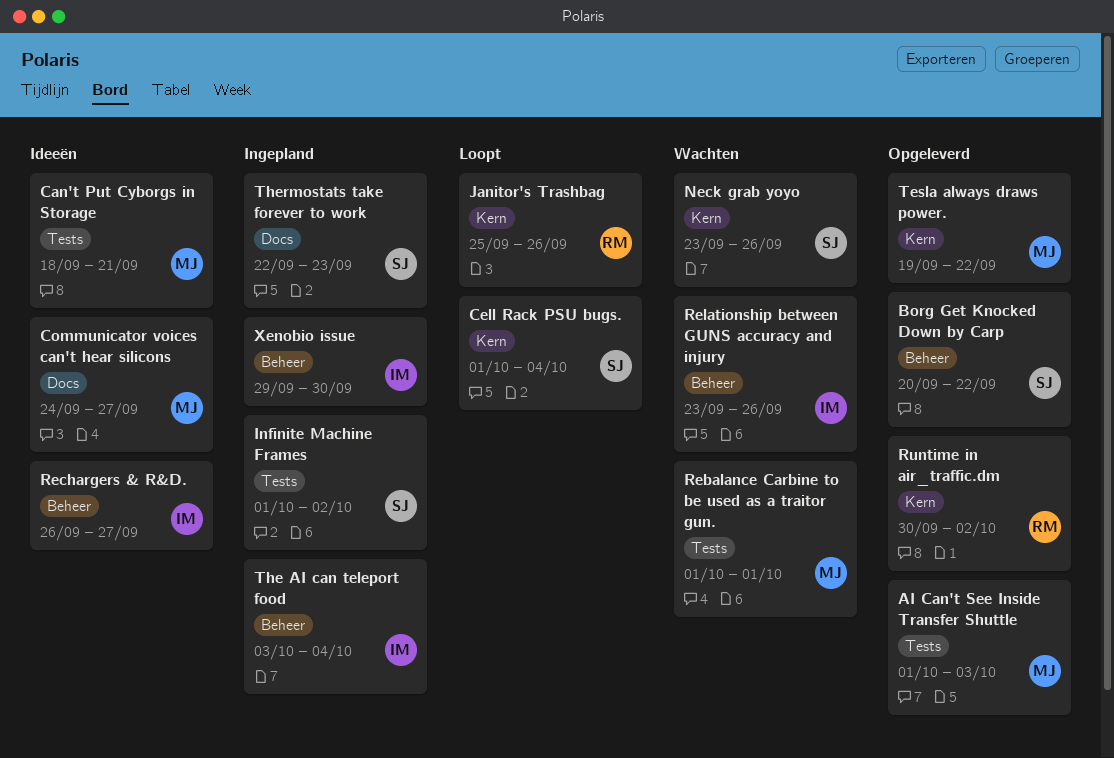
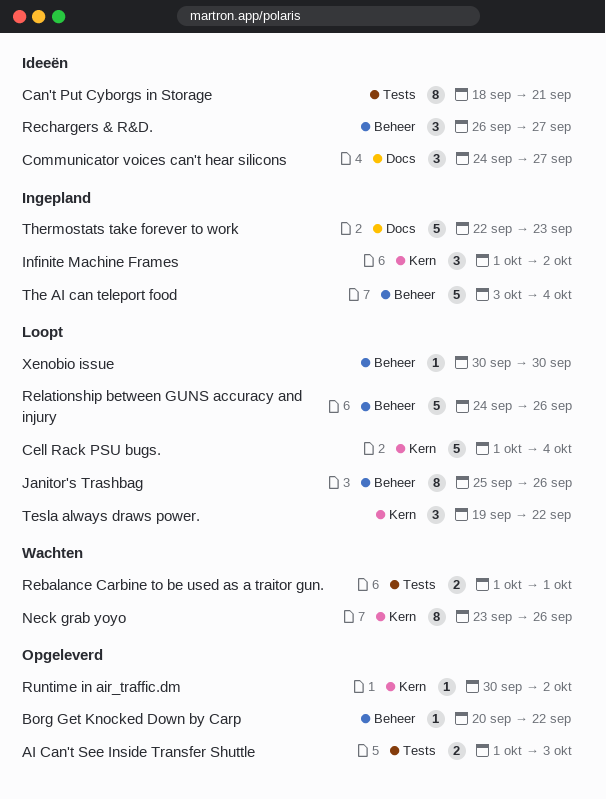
Infinite Machine Frames, label: Tests -> Kern
Janitor's Trashbag, label: Kern -> Beheer
Relationship between GUNS accuracy and injury, status: Wachten -> Loopt
Relationship between GUNS accuracy and injury, start: Sep 23 -> Sep 24
Tesla always draws power., status: Opgeleverd -> Loopt
Xenobio issue, status: Ingepland -> Loopt
Xenobio issue, start: Sep 29 -> Sep 30

